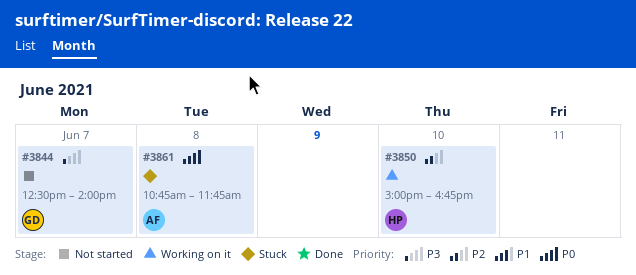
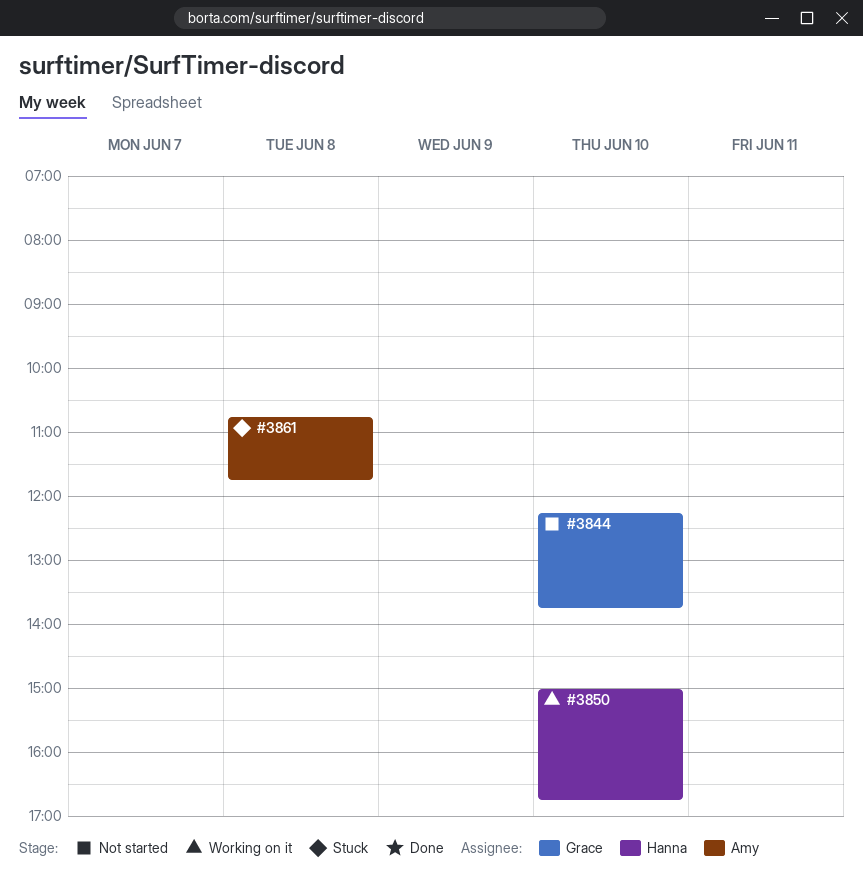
#3844, day: Jun 7 -> Jun 10
#3844, begins: 12:30 -> 12:15
#3844, ends: 14:00 -> 13:45

